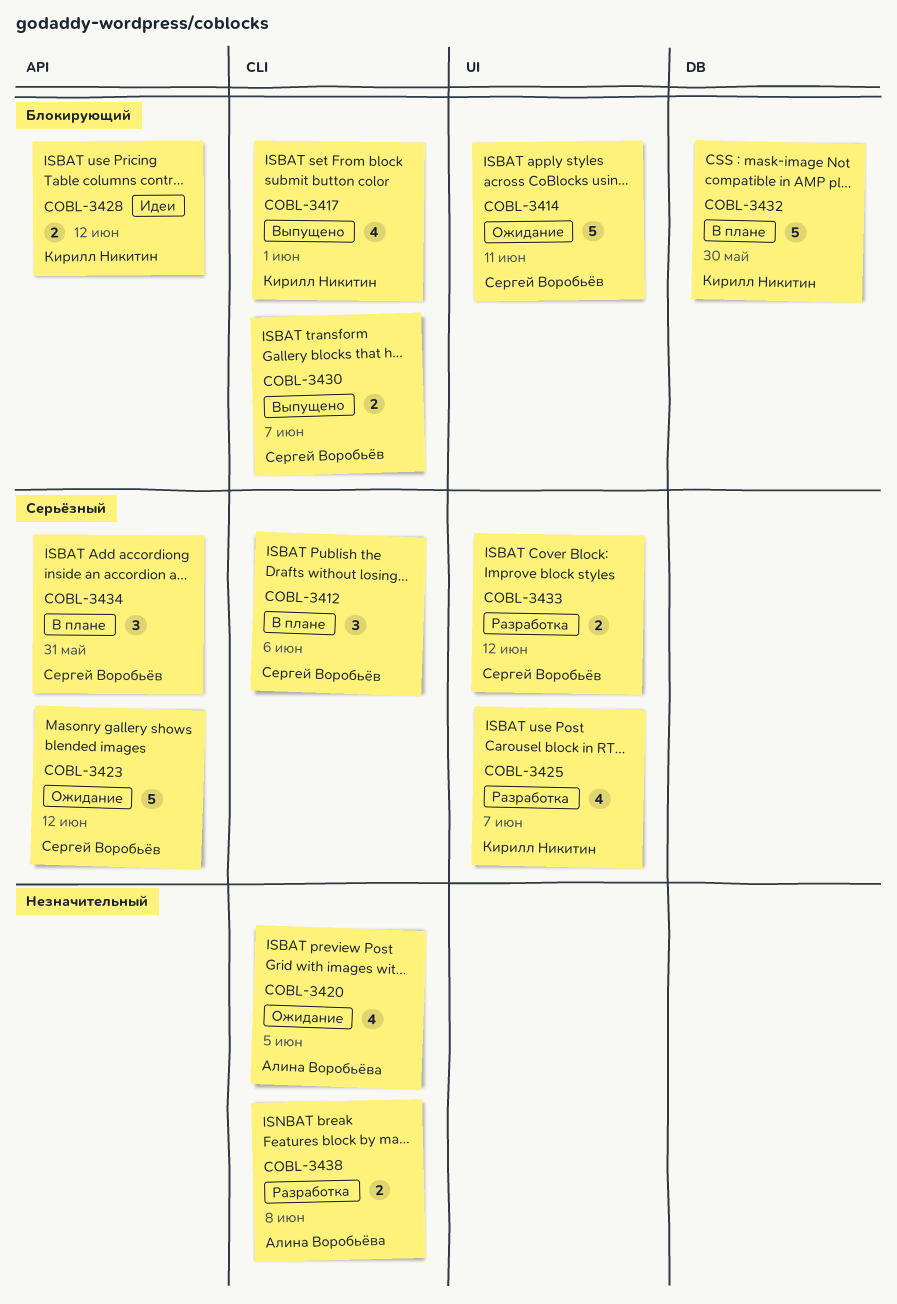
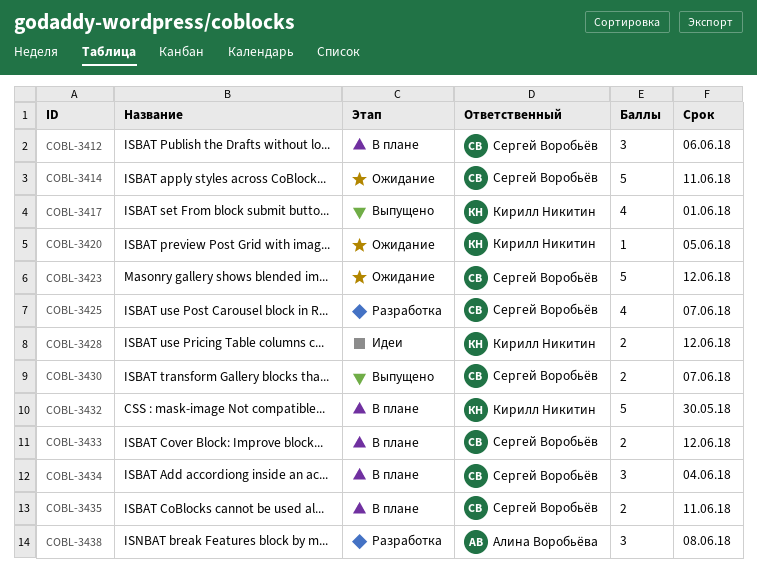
COBL-3420, owner: Алина Воробьёва -> Кирилл Никитин
COBL-3420, estimate: 4 -> 1
COBL-3425, owner: Кирилл Никитин -> Сергей Воробьёв
COBL-3433, status: Разработка -> В плане
COBL-3434, due: May 31 -> Jun 4
COBL-3435: none -> present
COBL-3438, estimate: 2 -> 3

